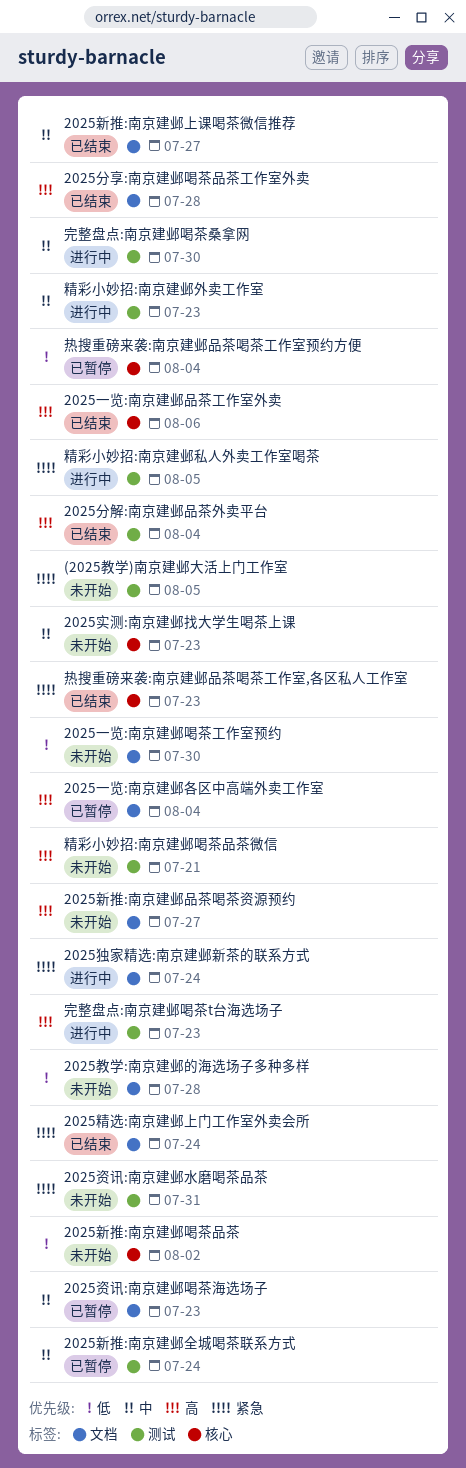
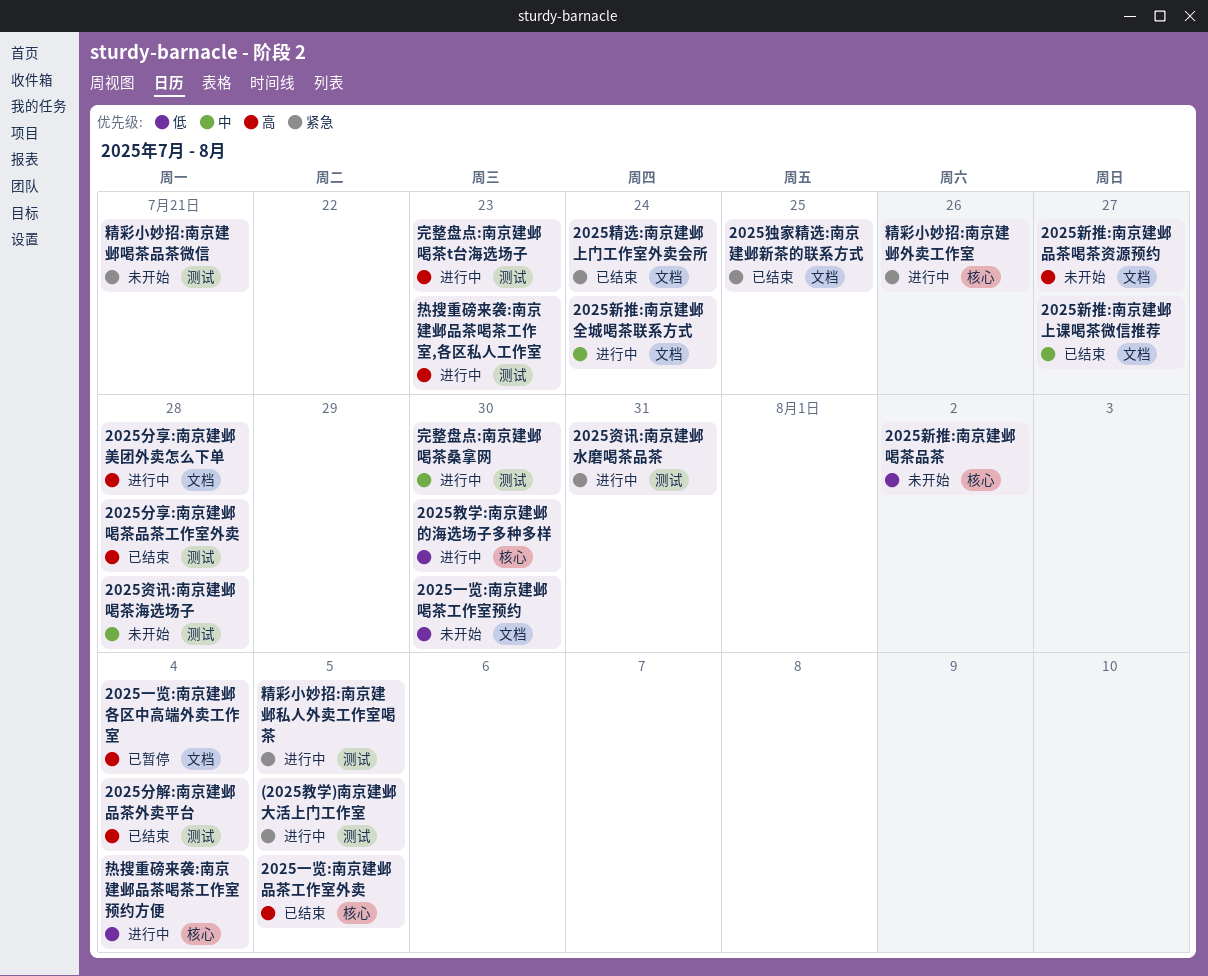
(2025教学)南京建邺大活上门工作室, status: 未开始 -> 进行中
2025一览:南京建邺品茶工作室外卖, due: Aug 6 -> Aug 5
2025分享:南京建邺喝茶品茶工作室外卖, label: 文档 -> 测试
2025分享:南京建邺美团外卖怎么下单: none -> present
2025实测:南京建邺找大学生喝茶上课: present -> none
2025教学:南京建邺的海选场子多种多样, status: 未开始 -> 进行中
2025教学:南京建邺的海选场子多种多样, label: 文档 -> 核心
2025教学:南京建邺的海选场子多种多样, due: Jul 28 -> Jul 30
2025新推:南京建邺全城喝茶联系方式, status: 已暂停 -> 进行中
2025新推:南京建邺全城喝茶联系方式, label: 测试 -> 文档
2025独家精选:南京建邺新茶的联系方式, status: 进行中 -> 已结束
2025独家精选:南京建邺新茶的联系方式, due: Jul 24 -> Jul 25
2025资讯:南京建邺喝茶海选场子, status: 已暂停 -> 未开始
2025资讯:南京建邺喝茶海选场子, label: 文档 -> 测试
2025资讯:南京建邺喝茶海选场子, due: Jul 23 -> Jul 28
2025资讯:南京建邺水磨喝茶品茶, status: 未开始 -> 进行中
热搜重磅来袭:南京建邺品茶喝茶工作室,各区私人工作室, status: 已结束 -> 进行中
热搜重磅来袭:南京建邺品茶喝茶工作室,各区私人工作室, priority: 紧急 -> 高
热搜重磅来袭:南京建邺品茶喝茶工作室,各区私人工作室, label: 核心 -> 测试
热搜重磅来袭:南京建邺品茶喝茶工作室预约方便, status: 已暂停 -> 进行中
精彩小妙招:南京建邺喝茶品茶微信, priority: 高 -> 紧急
精彩小妙招:南京建邺外卖工作室, priority: 中 -> 紧急
精彩小妙招:南京建邺外卖工作室, label: 测试 -> 核心
精彩小妙招:南京建邺外卖工作室, due: Jul 23 -> Jul 26

